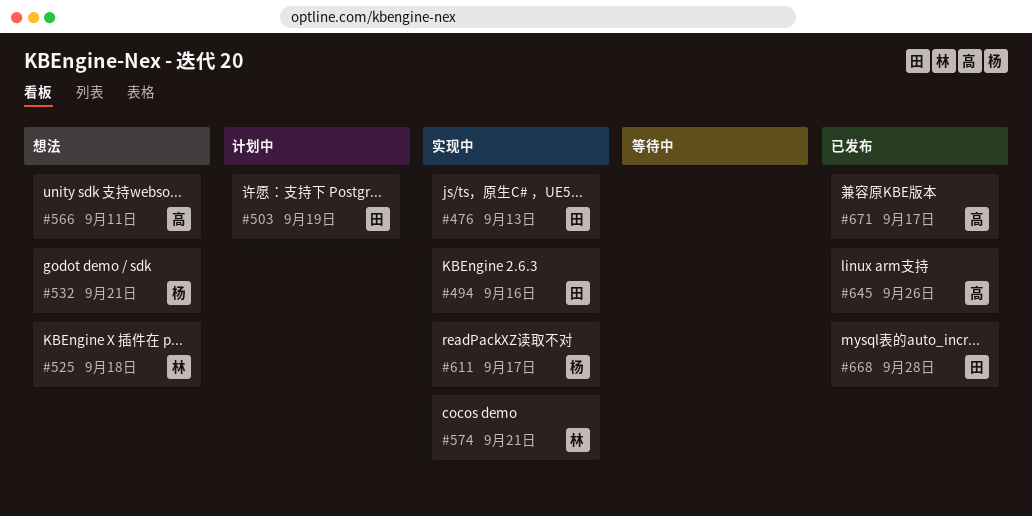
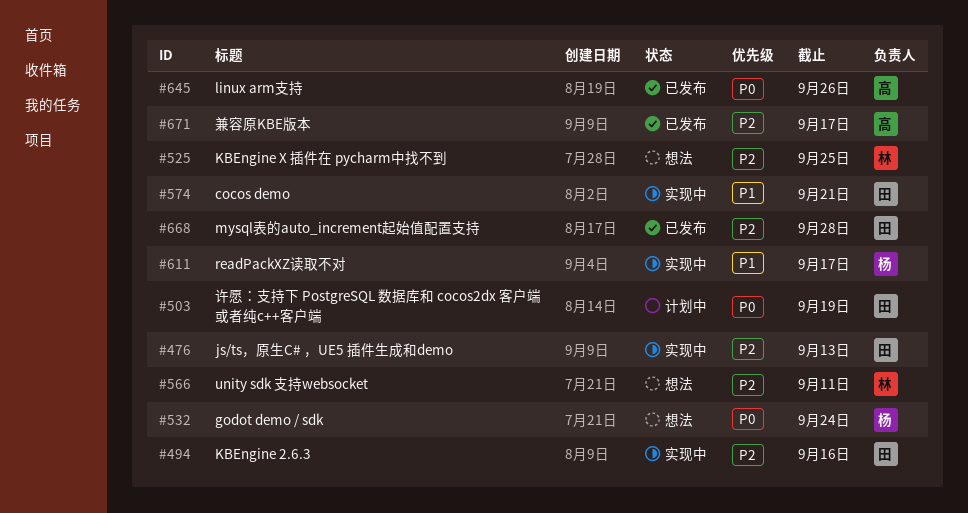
#525, due: Sep 18 -> Sep 25
#532, due: Sep 21 -> Sep 24
#566, owner: 高 -> 林
#574, owner: 林 -> 田

